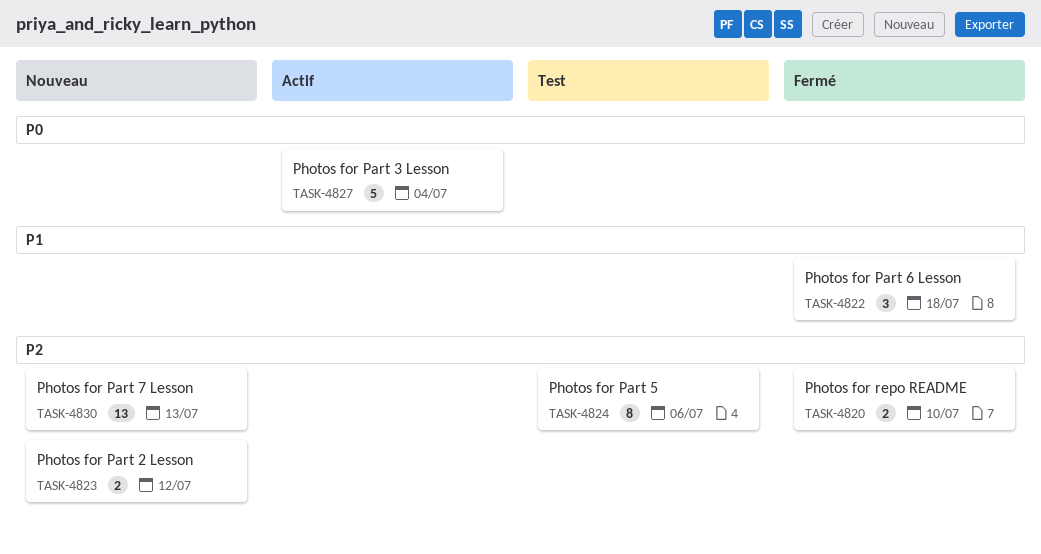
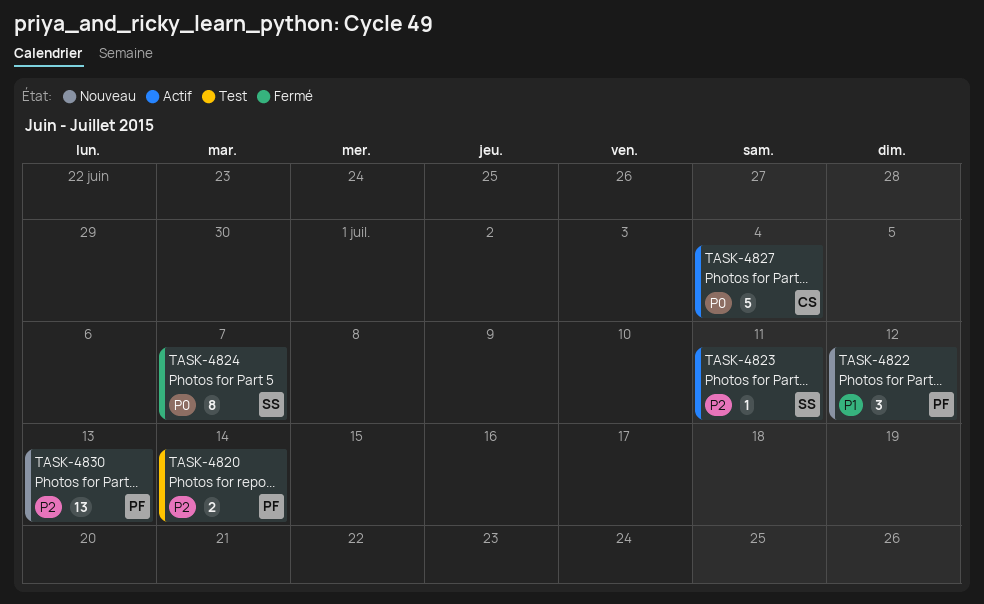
TASK-4820, status: Fermé -> Test
TASK-4820, due: Jul 10 -> Jul 14
TASK-4822, status: Fermé -> Nouveau
TASK-4822, due: Jul 18 -> Jul 12
TASK-4823, status: Nouveau -> Actif
TASK-4823, estimate: 2 -> 1
TASK-4823, due: Jul 12 -> Jul 11
TASK-4824, status: Test -> Fermé
TASK-4824, priority: P2 -> P0
TASK-4824, due: Jul 6 -> Jul 7

